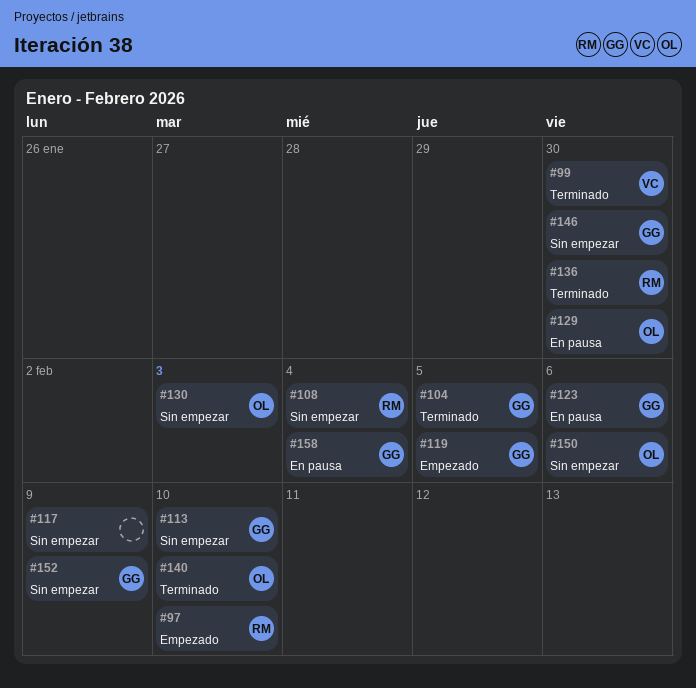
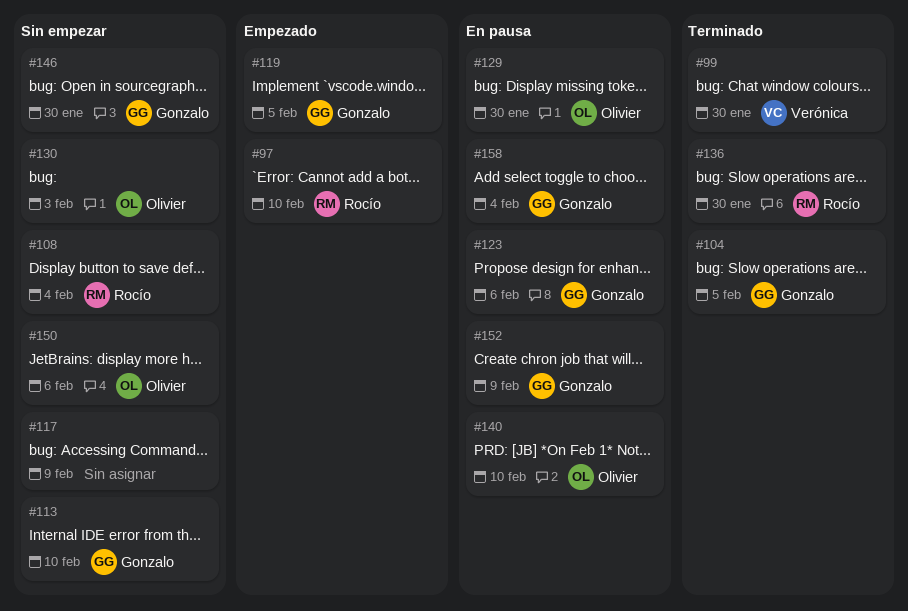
#140, status: Terminado -> En pausa
#152, status: Sin empezar -> En pausa

